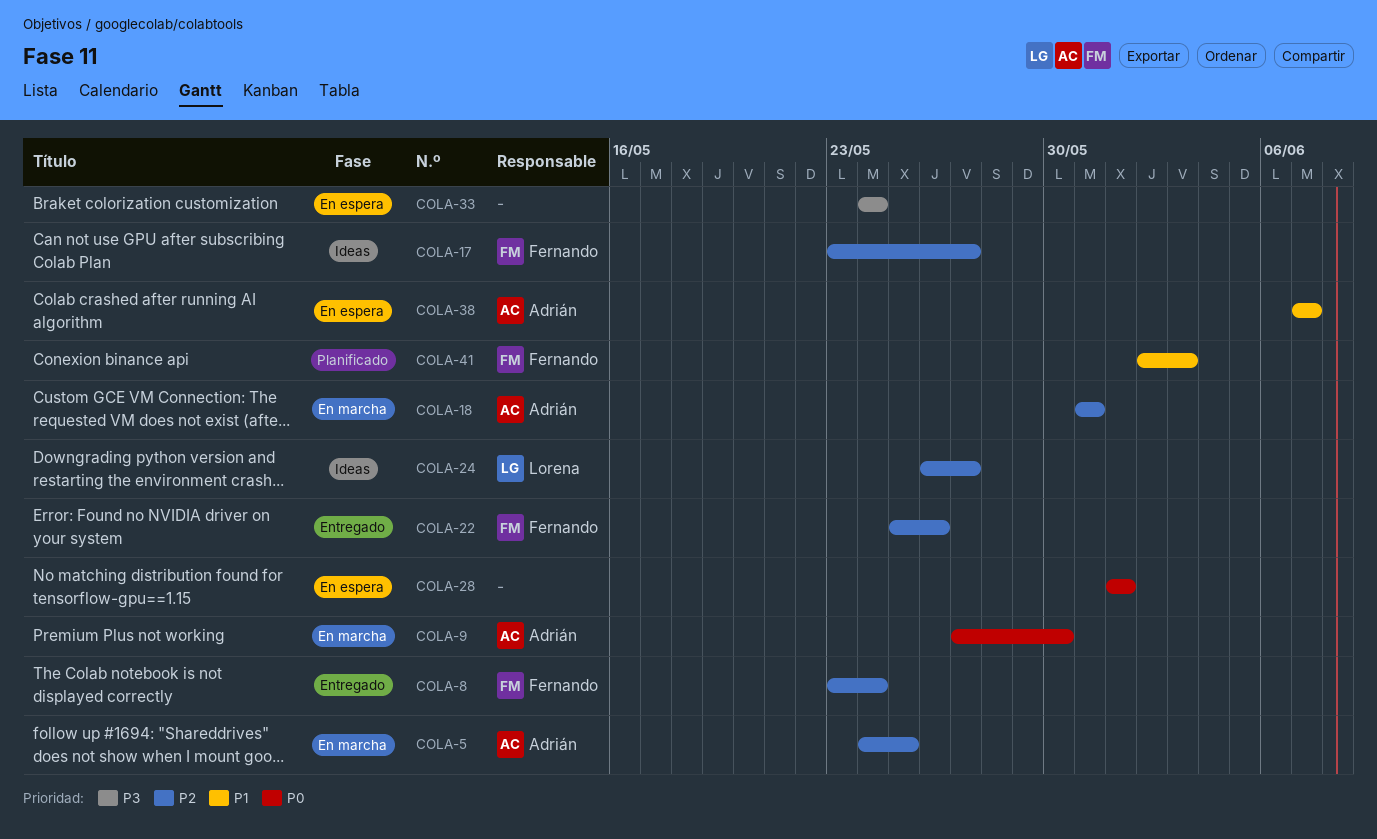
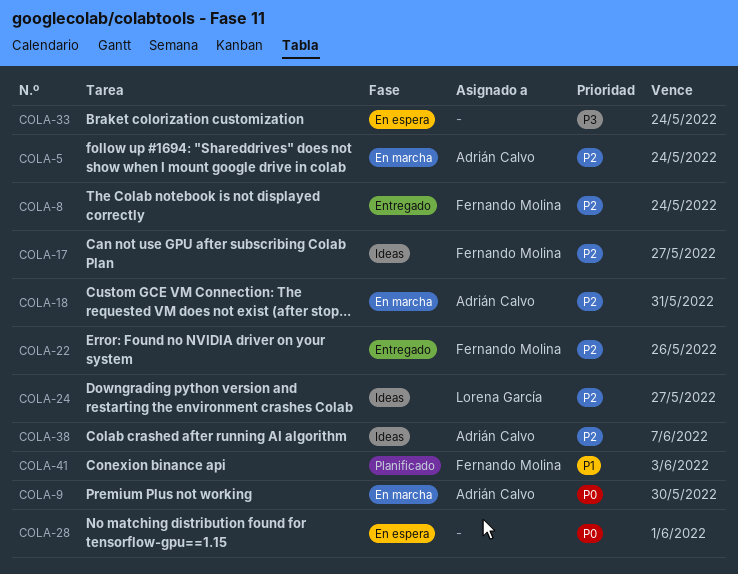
COLA-5, due: May 25 -> May 24
COLA-38, status: En espera -> Ideas
COLA-38, priority: P1 -> P2

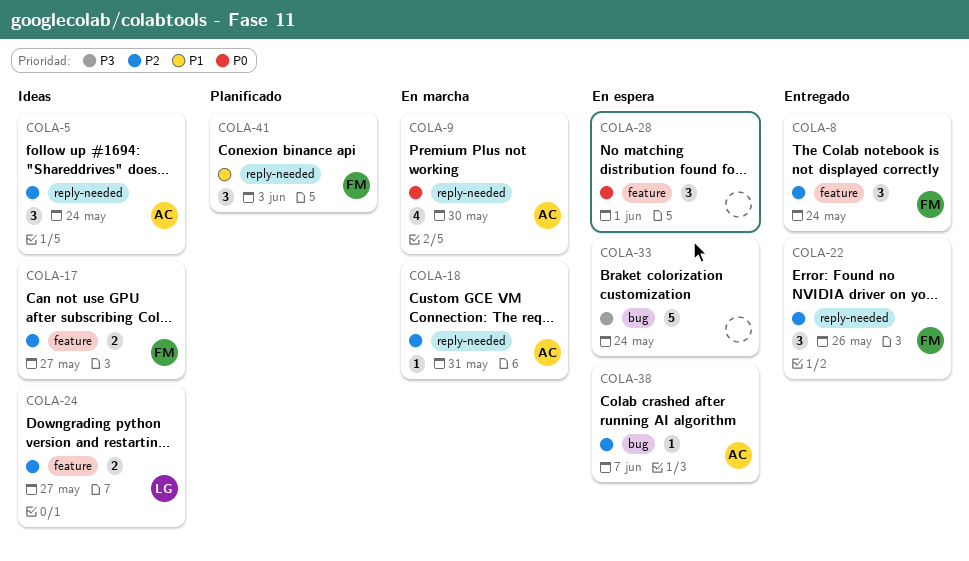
COLA-5, status: En marcha -> Ideas
COLA-38, status: Ideas -> En espera

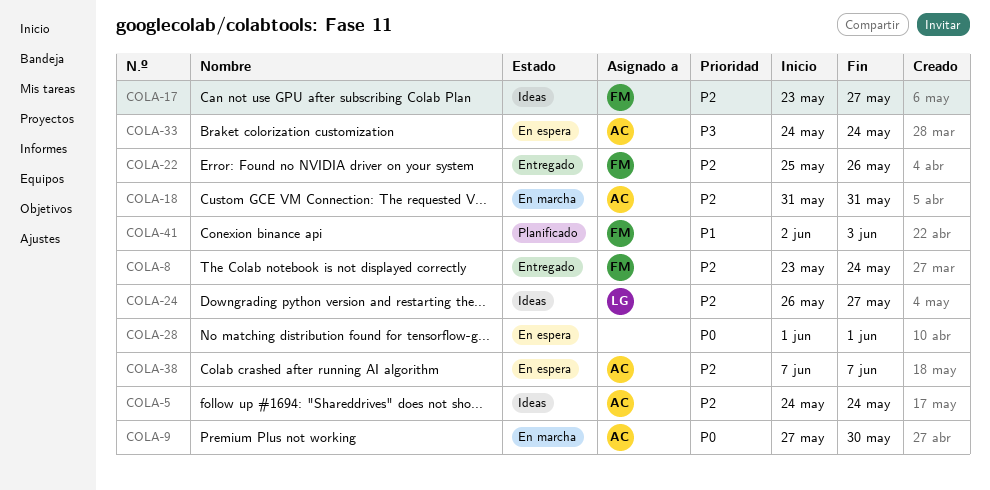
COLA-33, owner: none -> AC

